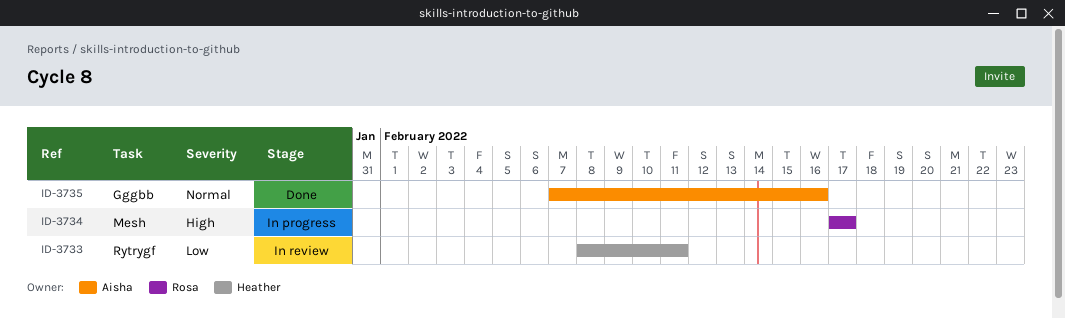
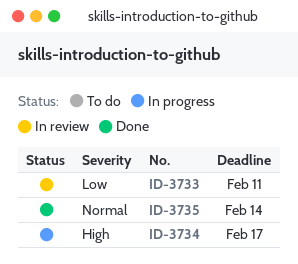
ID-3735, due: Feb 16 -> Feb 14

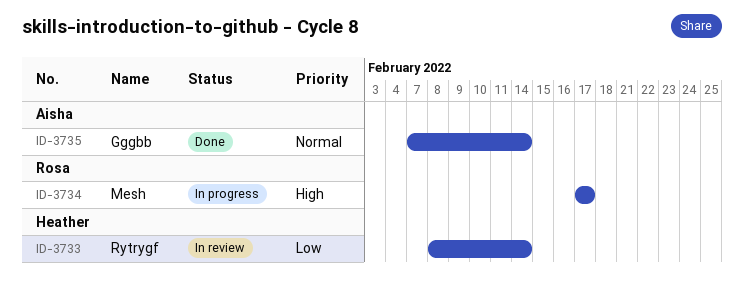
ID-3733, due: Feb 11 -> Feb 14

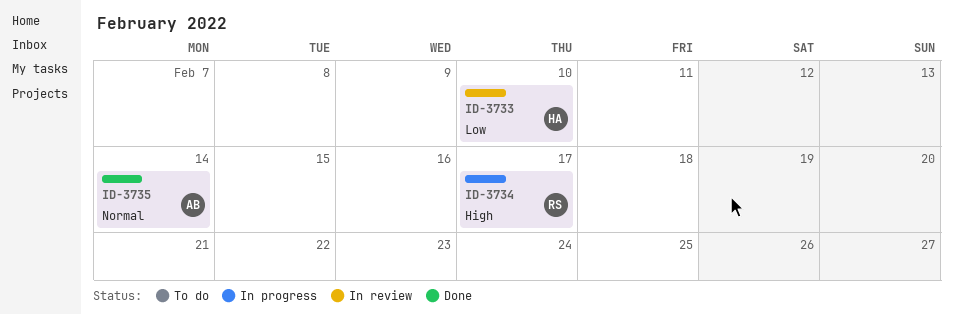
ID-3733, due: Feb 14 -> Feb 10

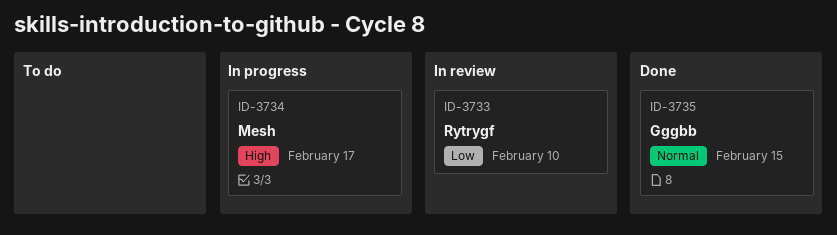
ID-3735, due: Feb 14 -> Feb 15

